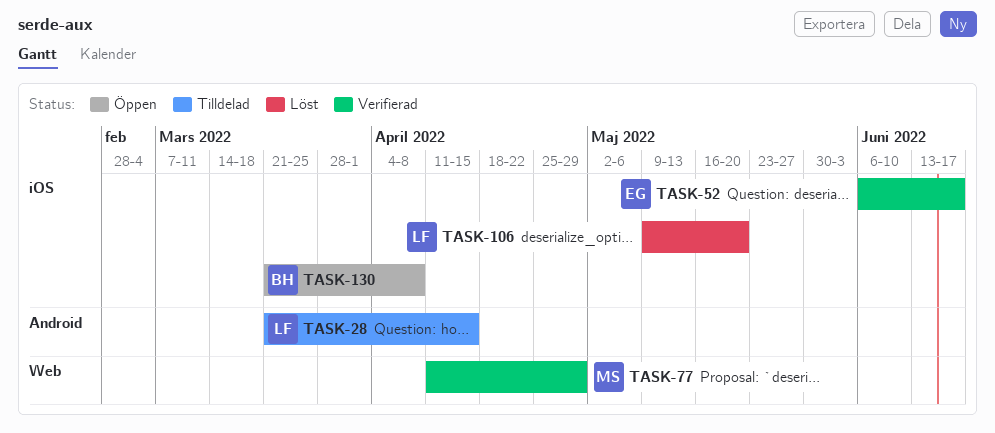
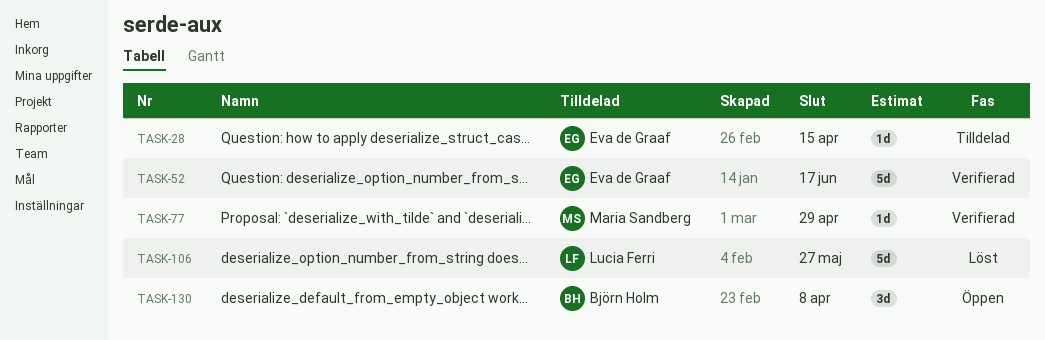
TASK-28, owner: Lucia Ferri -> Eva de Graaf
TASK-106, due: May 20 -> May 27

